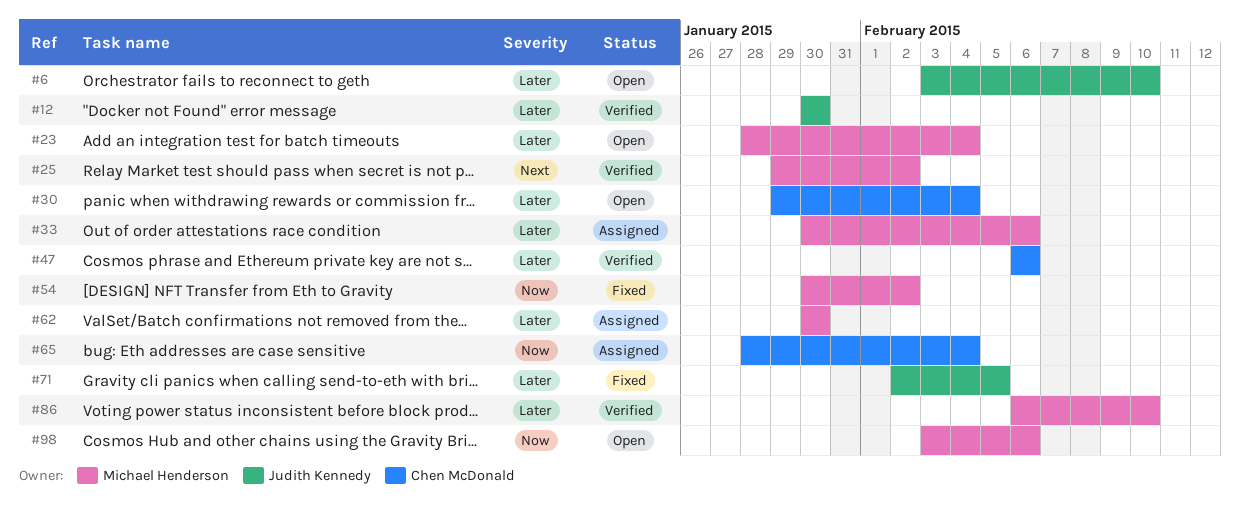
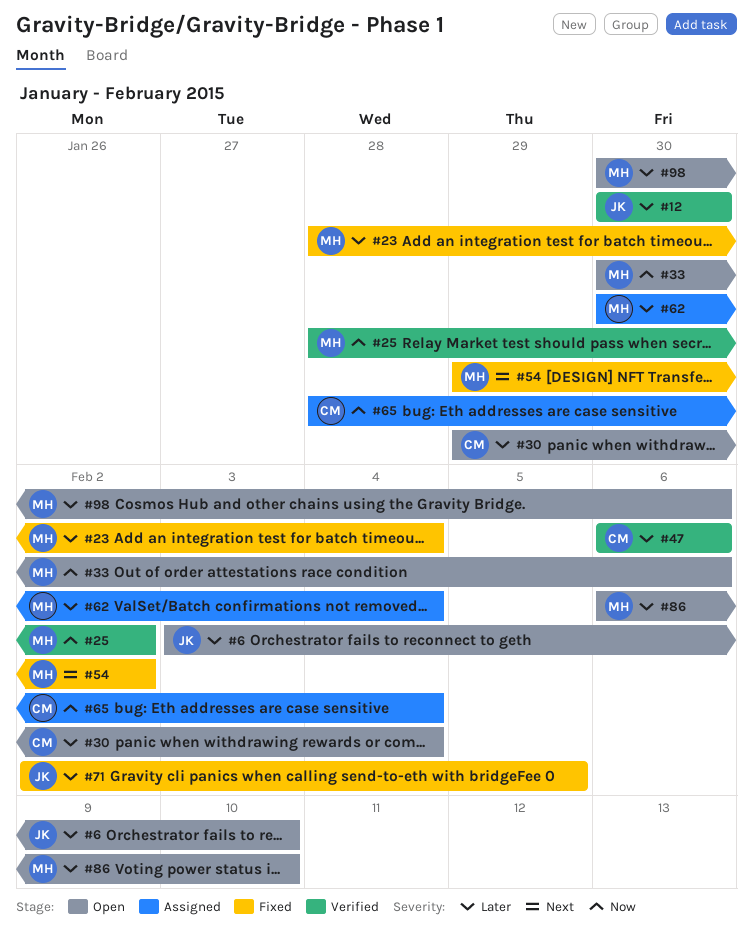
#23, status: Open -> Fixed
#25, priority: Next -> Now
#25, start: Jan 29 -> Jan 28
#33, status: Assigned -> Open
#33, priority: Later -> Now
#54, priority: Now -> Next
#54, start: Jan 30 -> Jan 29
#62, due: Jan 30 -> Feb 4
#86, status: Verified -> Open
#98, priority: Now -> Later
#98, start: Feb 3 -> Jan 30

